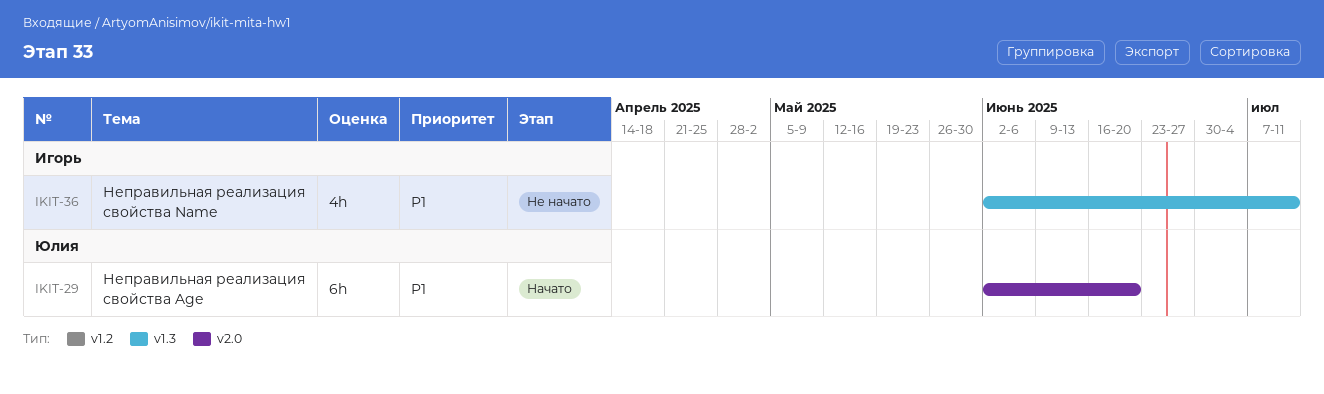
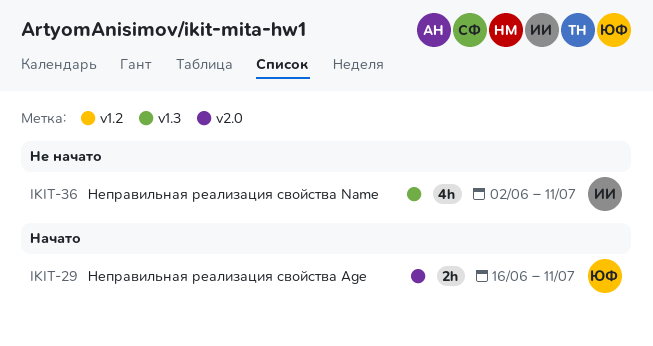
IKIT-29, estimate: 6h -> 2h
IKIT-29, start: Jun 2 -> Jun 16
IKIT-29, due: Jun 20 -> Jul 11

